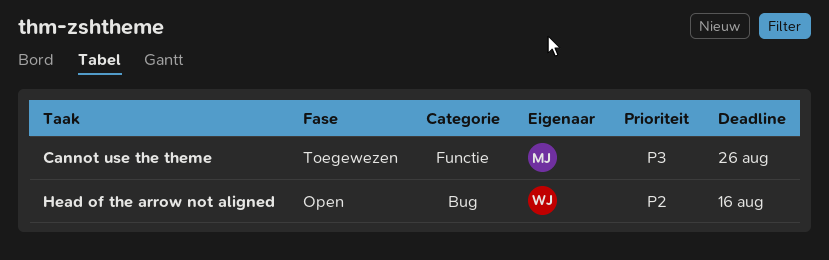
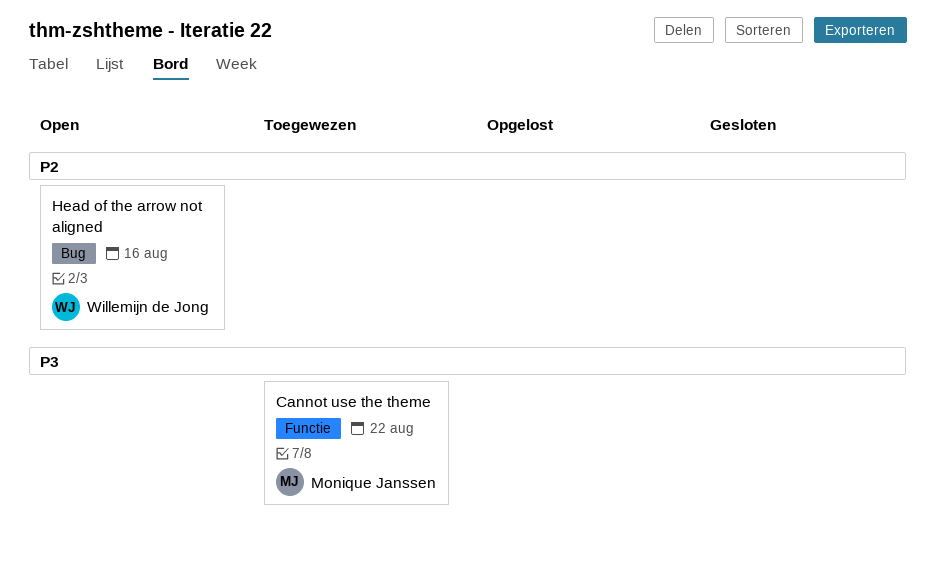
Cannot use the theme, due: Aug 26 -> Aug 22

